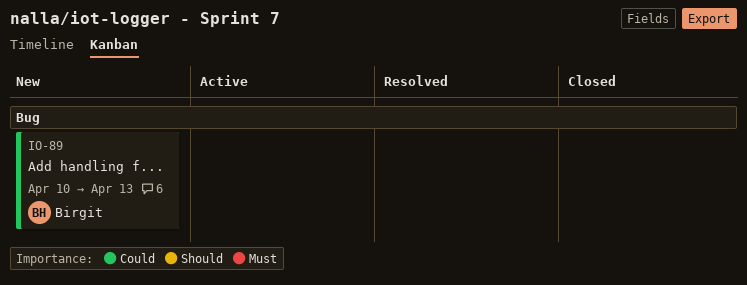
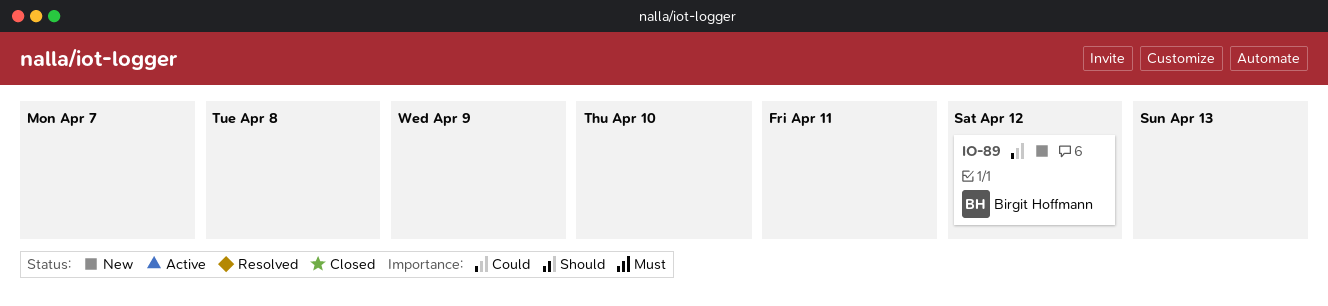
IO-89, due: Apr 13 -> Apr 12

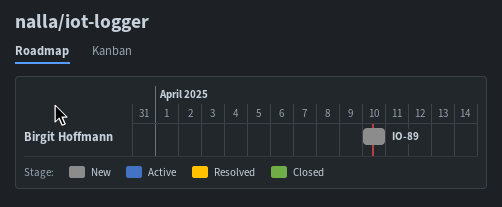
IO-89, due: Apr 12 -> Apr 10

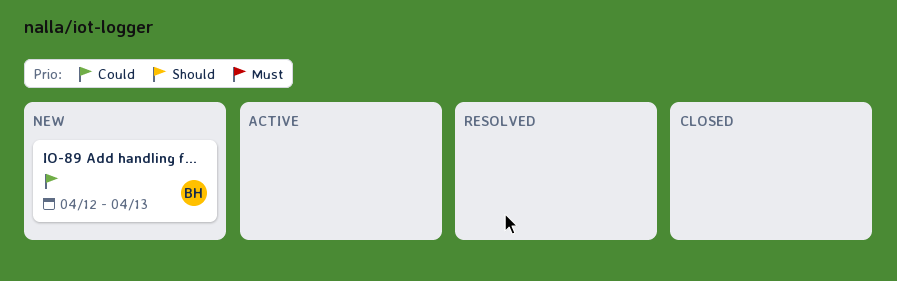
IO-89, start: Apr 10 -> Apr 12
IO-89, due: Apr 10 -> Apr 13

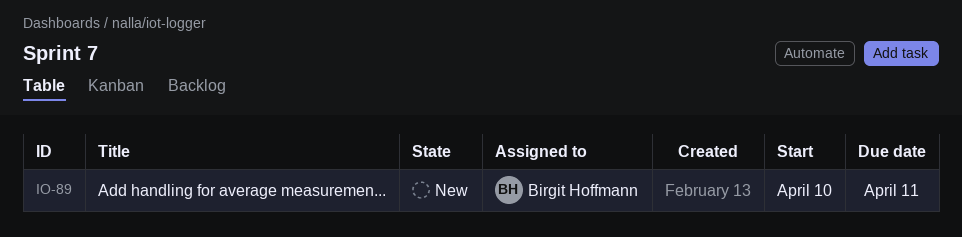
IO-89, start: Apr 12 -> Apr 10
IO-89, due: Apr 13 -> Apr 11

